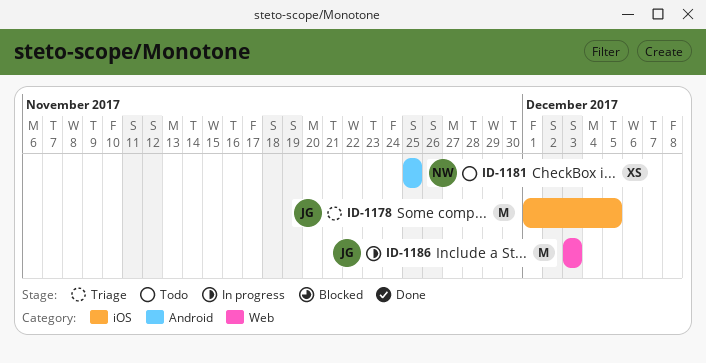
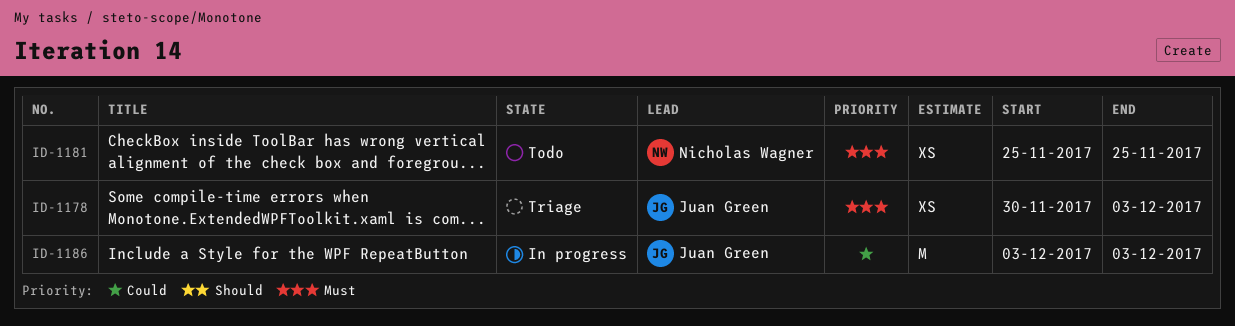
ID-1178, estimate: M -> XS
ID-1178, start: Dec 1 -> Nov 30
ID-1178, due: Dec 5 -> Dec 3

